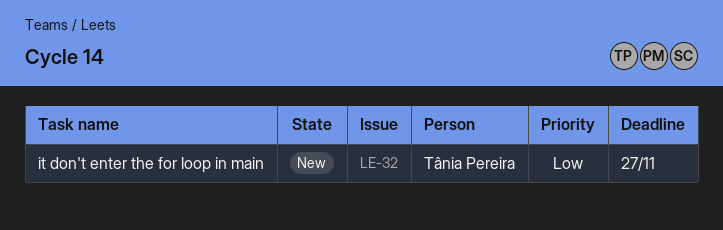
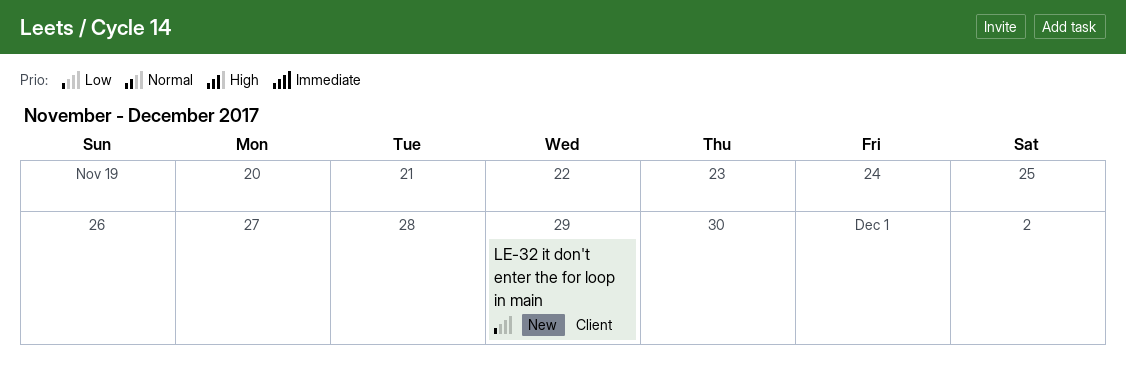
LE-32, due: Nov 27 -> Nov 29

